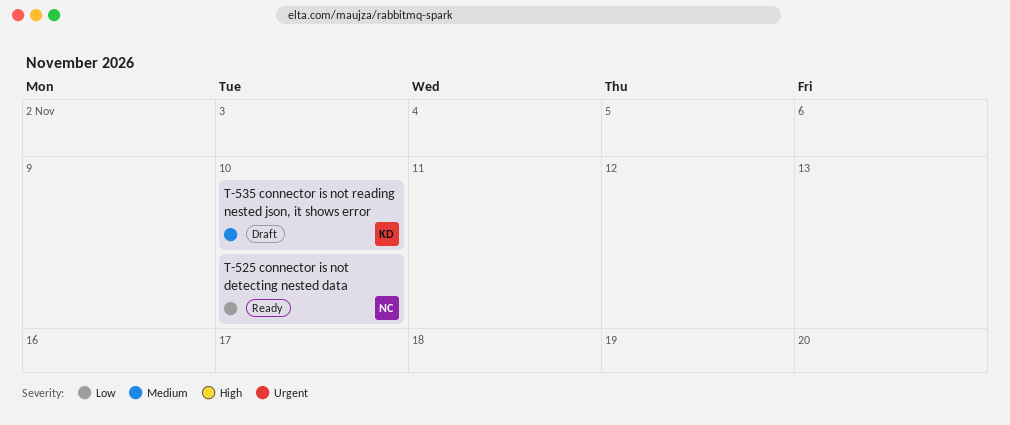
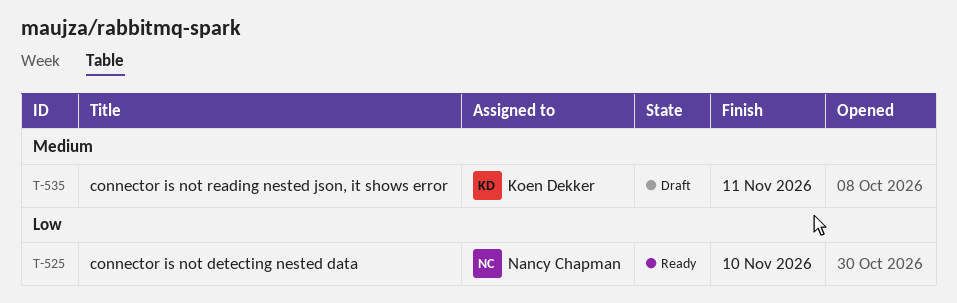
T-535, due: Nov 10 -> Nov 11

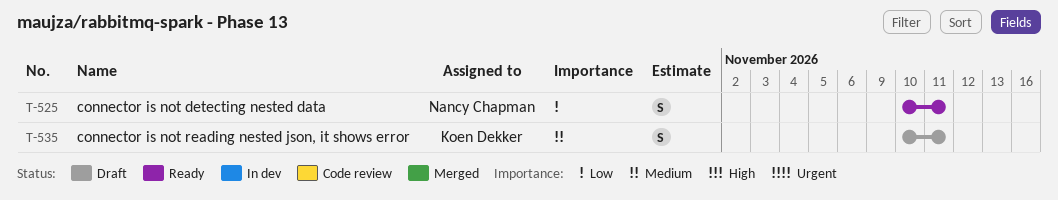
T-525, due: Nov 10 -> Nov 11

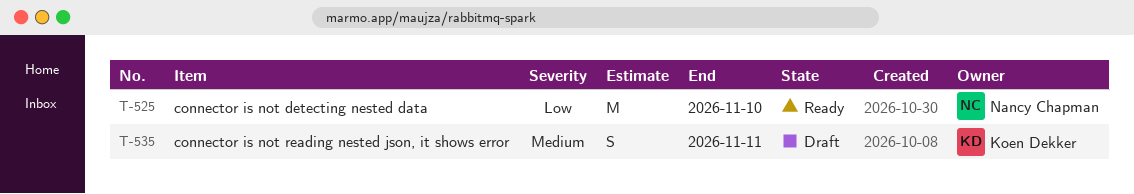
T-525, estimate: S -> M
T-525, due: Nov 11 -> Nov 10

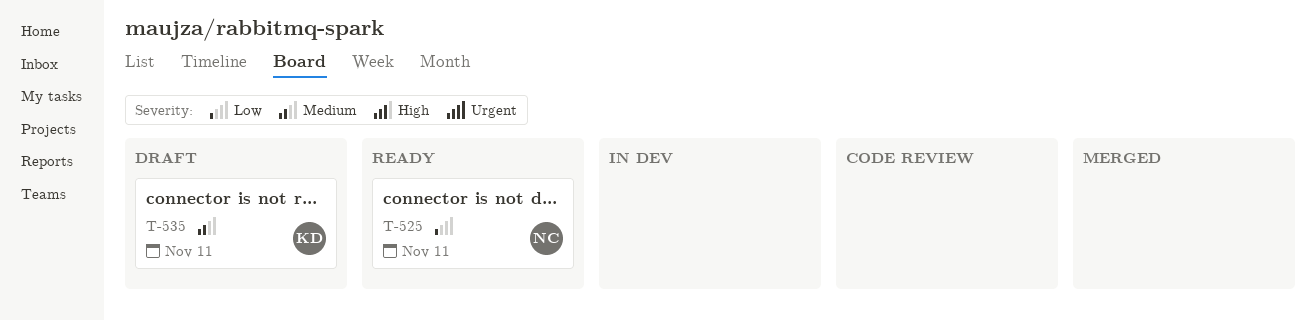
T-525, due: Nov 10 -> Nov 11

